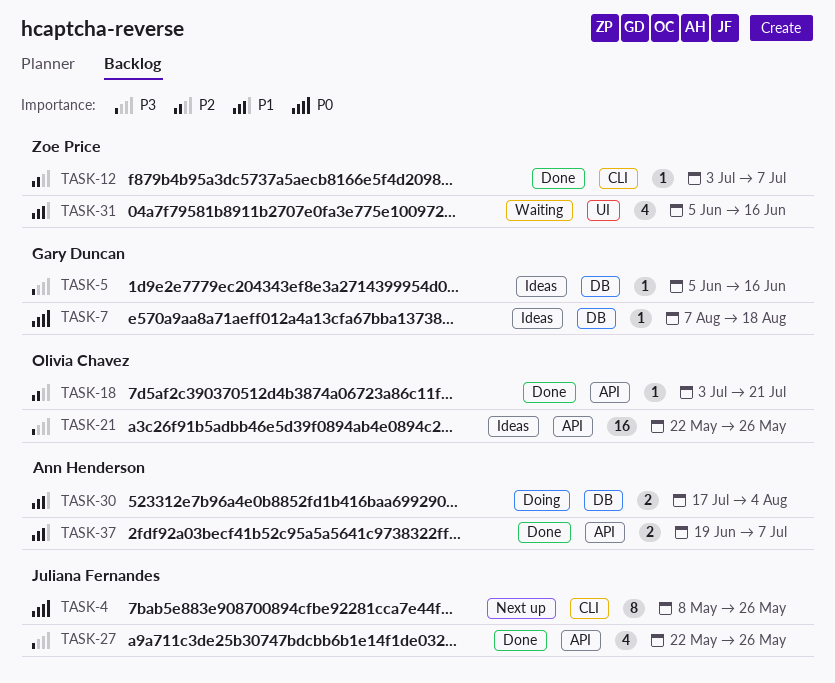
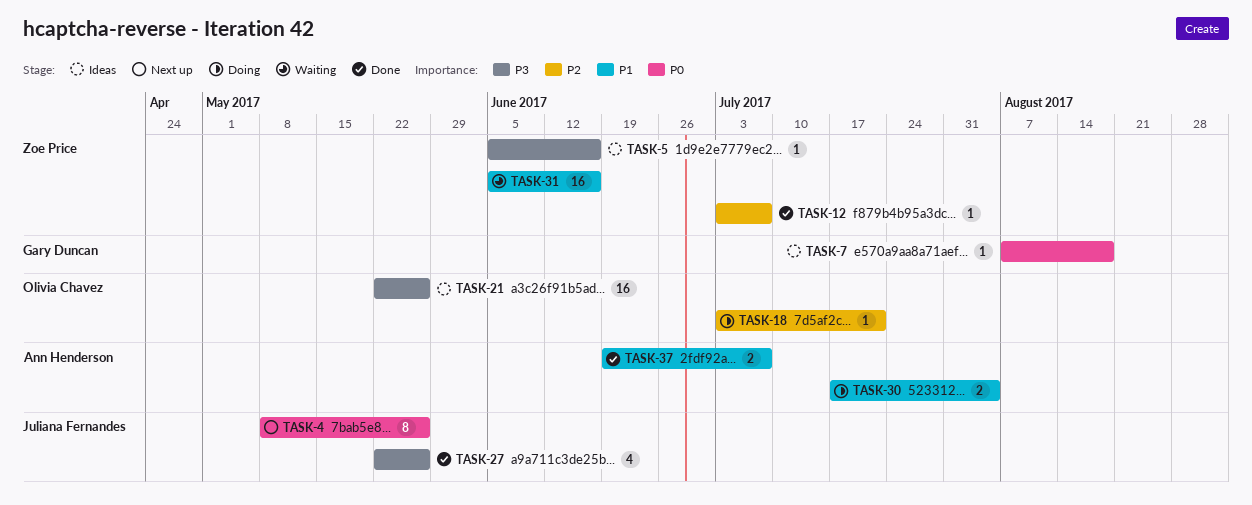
TASK-5, owner: Gary Duncan -> Zoe Price
TASK-18, status: Done -> Doing
TASK-31, estimate: 4 -> 16

